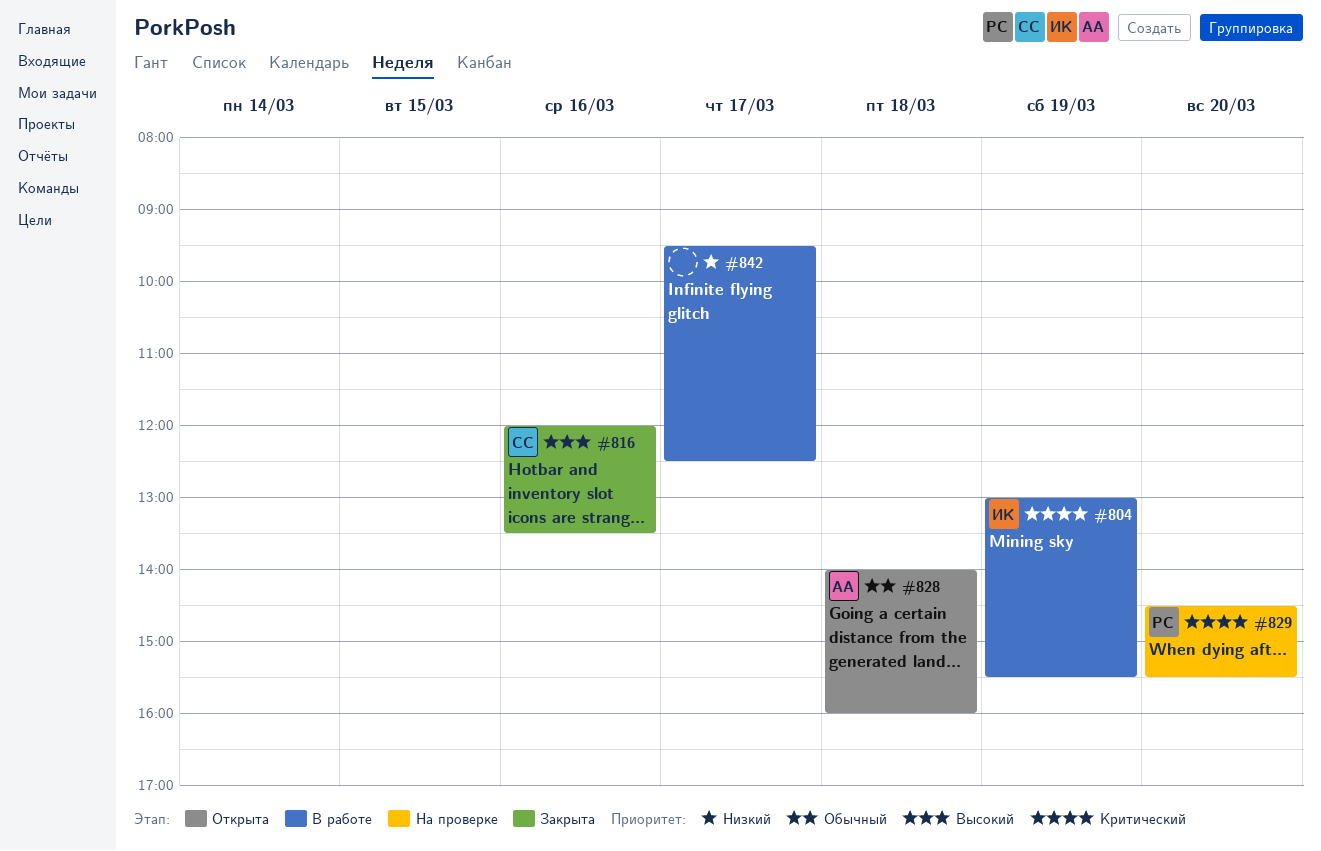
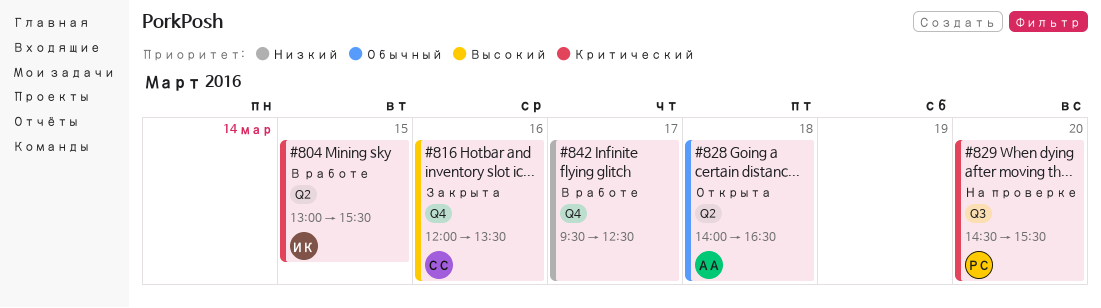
#804, day: Mar 19 -> Mar 15
#828, ends: 16:00 -> 16:30

